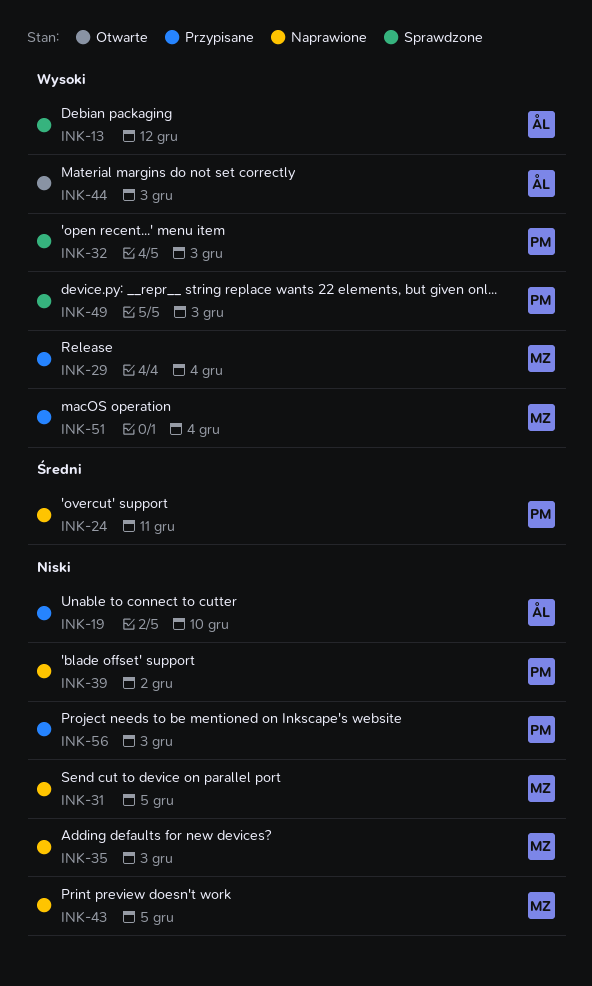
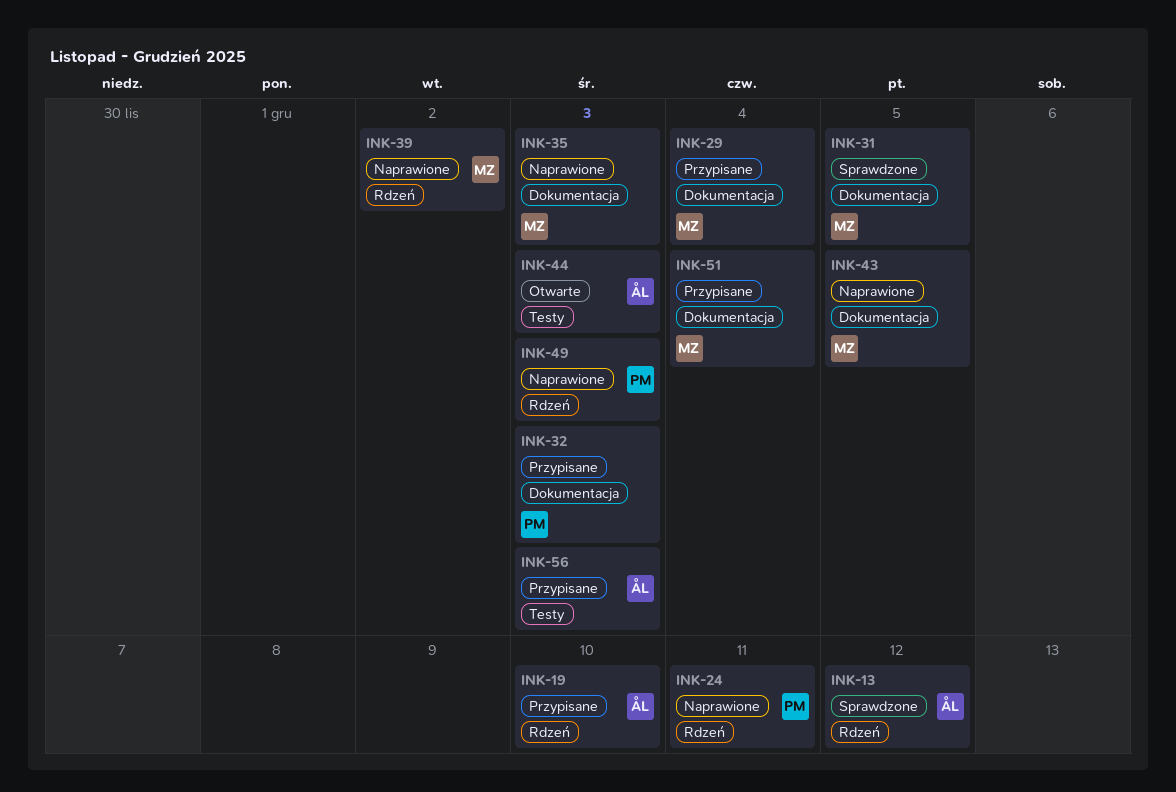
INK-31, status: Naprawione -> Sprawdzone
INK-32, status: Sprawdzone -> Przypisane
INK-39, owner: PM -> MZ
INK-49, status: Sprawdzone -> Naprawione
INK-56, owner: PM -> ÅL

